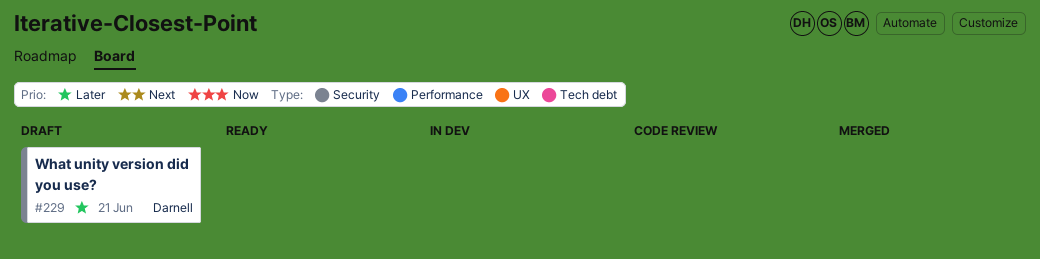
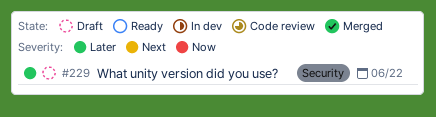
#229, due: Jun 21 -> Jun 22

